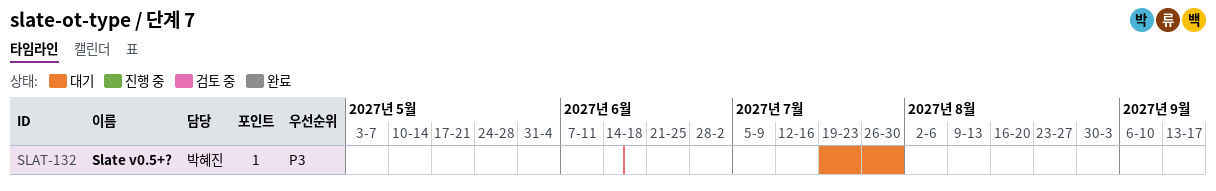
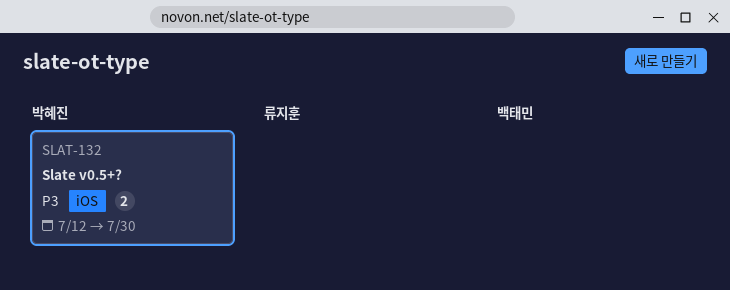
SLAT-132, estimate: 1 -> 2
SLAT-132, start: Jul 19 -> Jul 12

